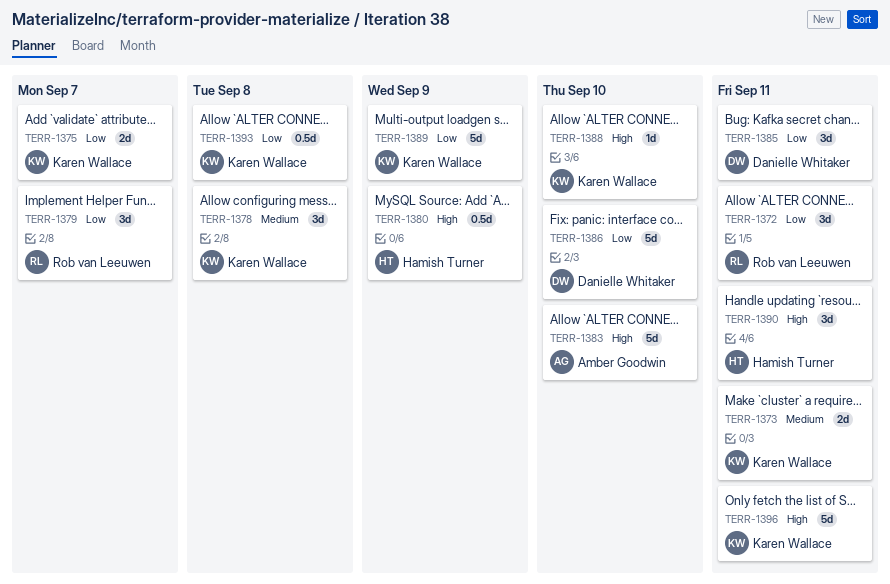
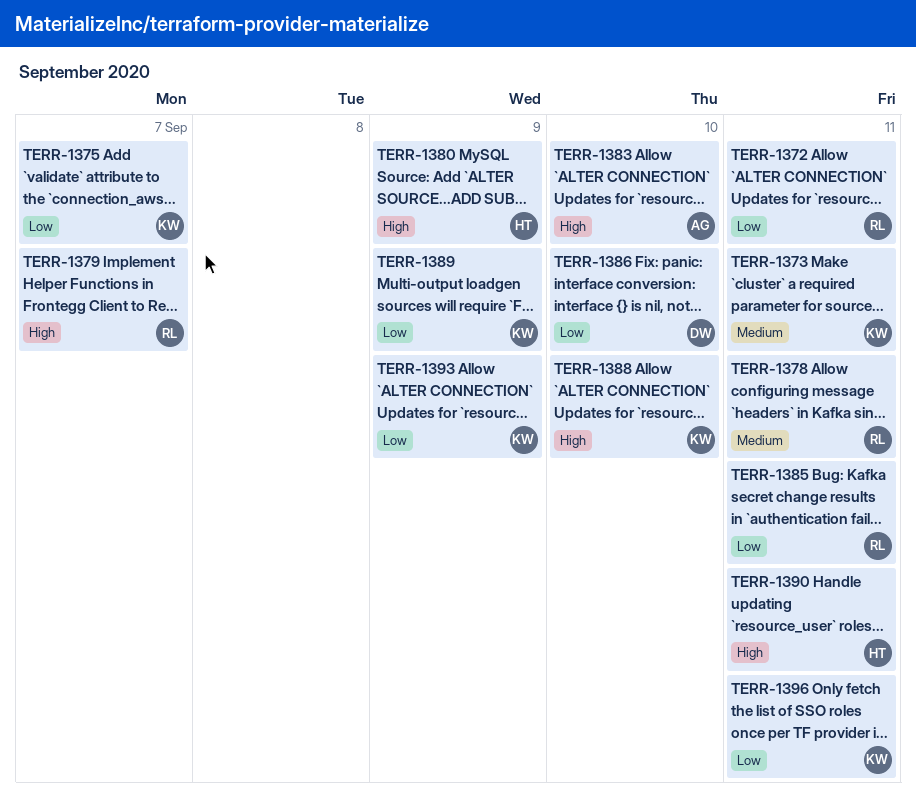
TERR-1378, owner: Karen Wallace -> Rob van Leeuwen
TERR-1378, due: Sep 8 -> Sep 11
TERR-1379, priority: Low -> High
TERR-1385, owner: Danielle Whitaker -> Rob van Leeuwen
TERR-1393, due: Sep 8 -> Sep 9
TERR-1396, priority: High -> Low

